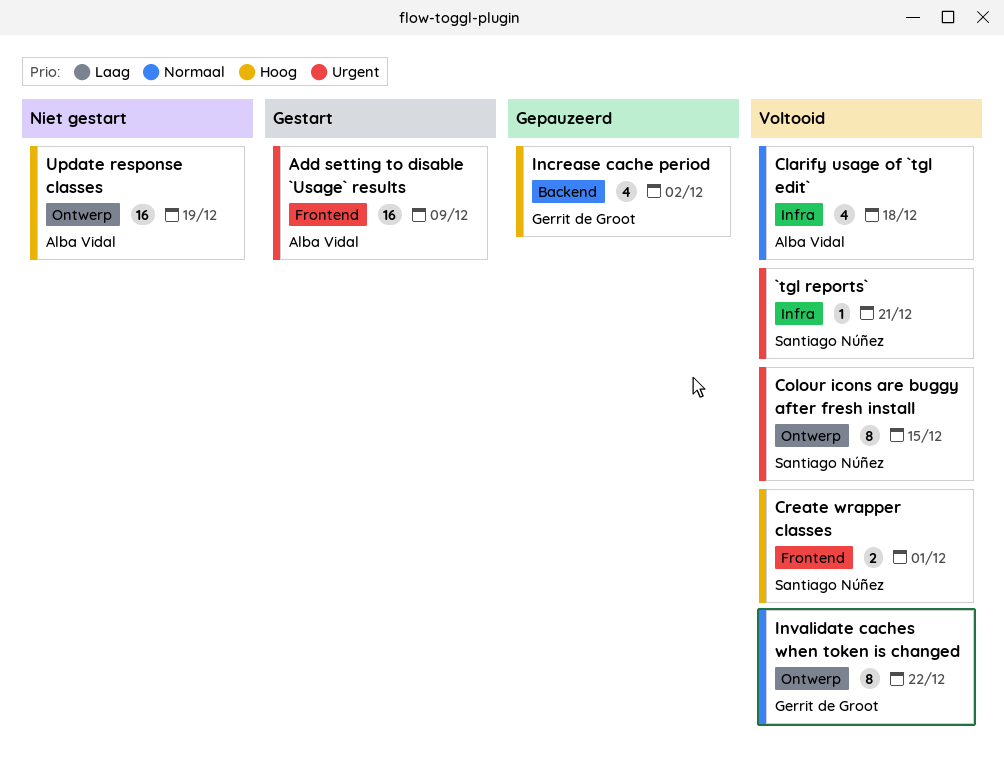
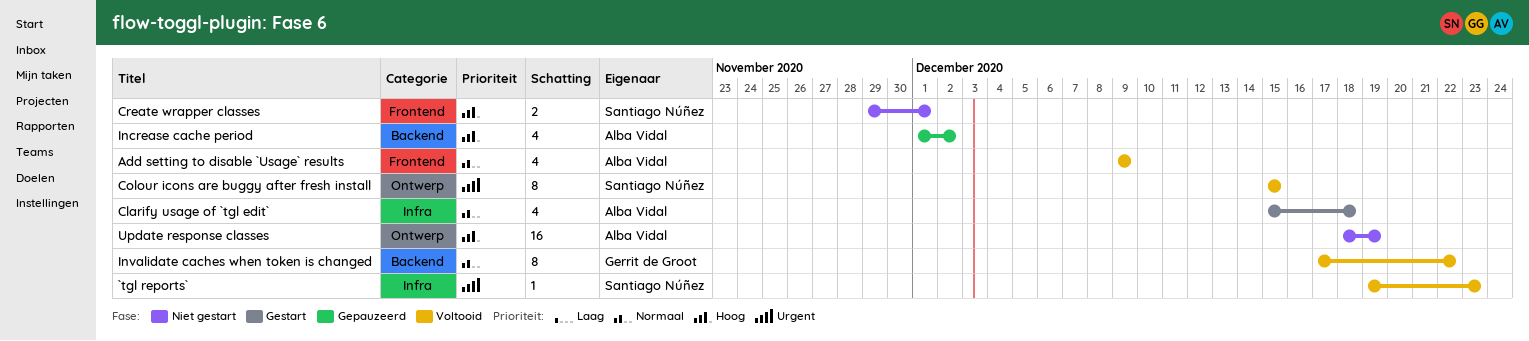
`tgl reports`, due: Dec 21 -> Dec 23
Add setting to disable `Usage` results, status: Gestart -> Voltooid
Add setting to disable `Usage` results, priority: Urgent -> Normaal
Add setting to disable `Usage` results, estimate: 16 -> 4
Clarify usage of `tgl edit`, status: Voltooid -> Gestart
Create wrapper classes, status: Voltooid -> Niet gestart
Increase cache period, owner: Gerrit de Groot -> Alba Vidal
Invalidate caches when token is changed, label: Ontwerp -> Backend

